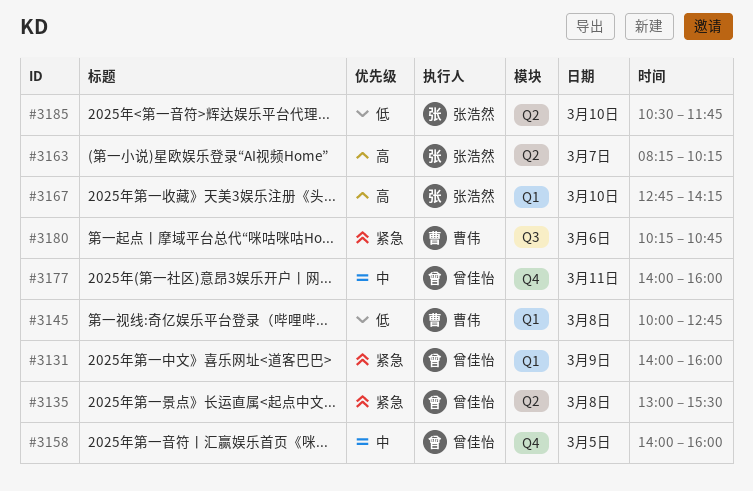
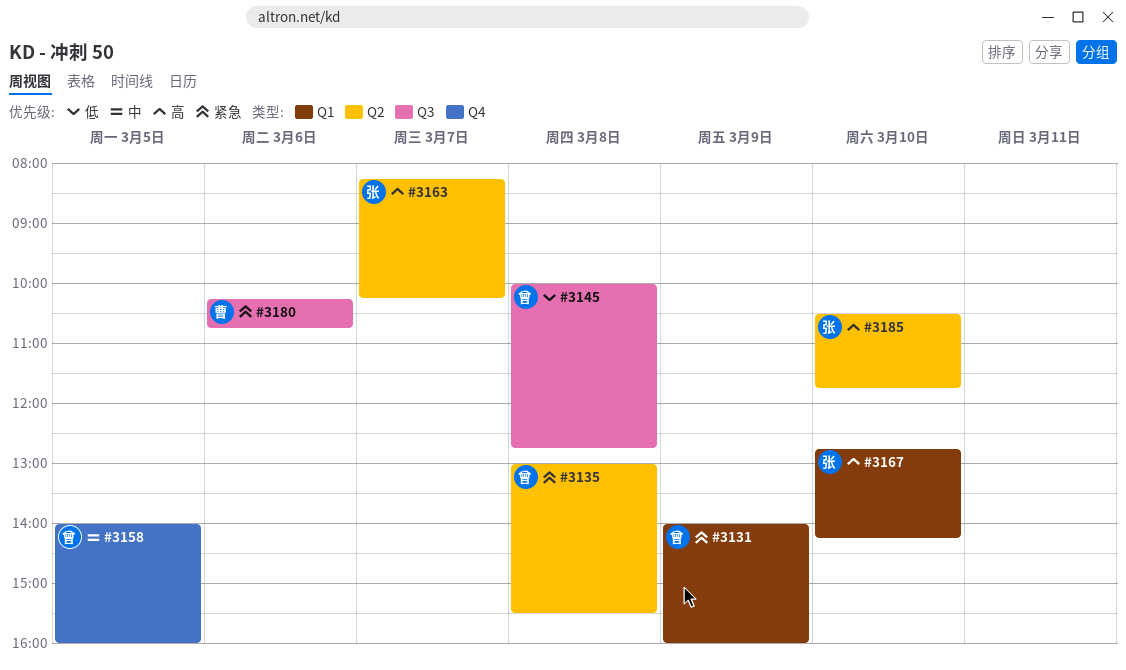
#3145, owner: 曹伟 -> 曾佳怡
#3145, label: Q1 -> Q3
#3177: present -> none
#3185, priority: 低 -> 高

